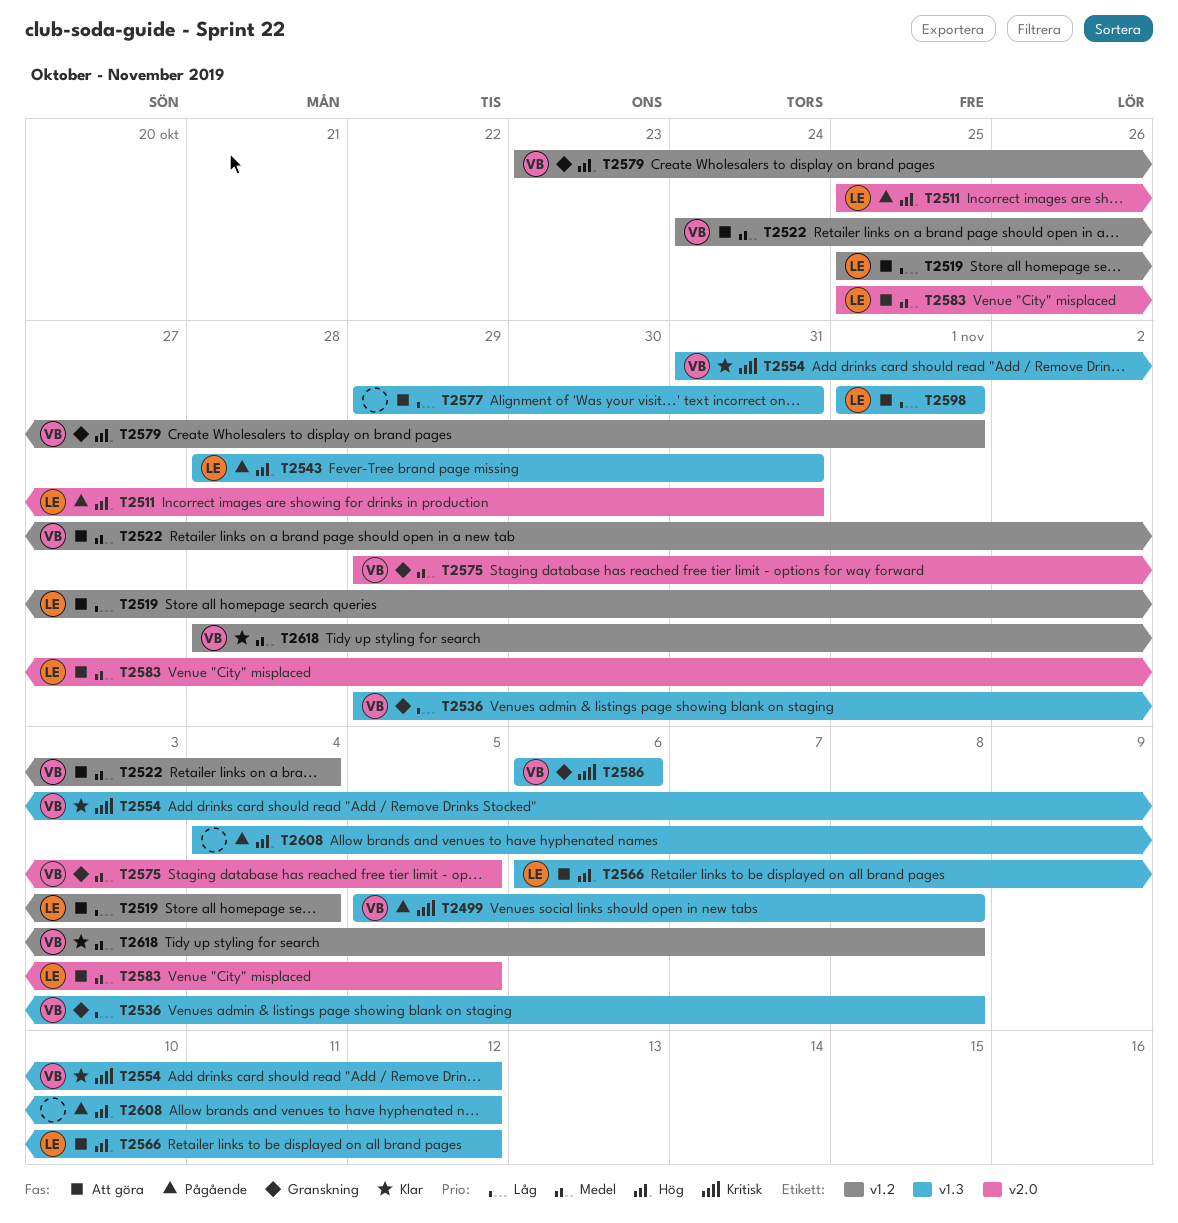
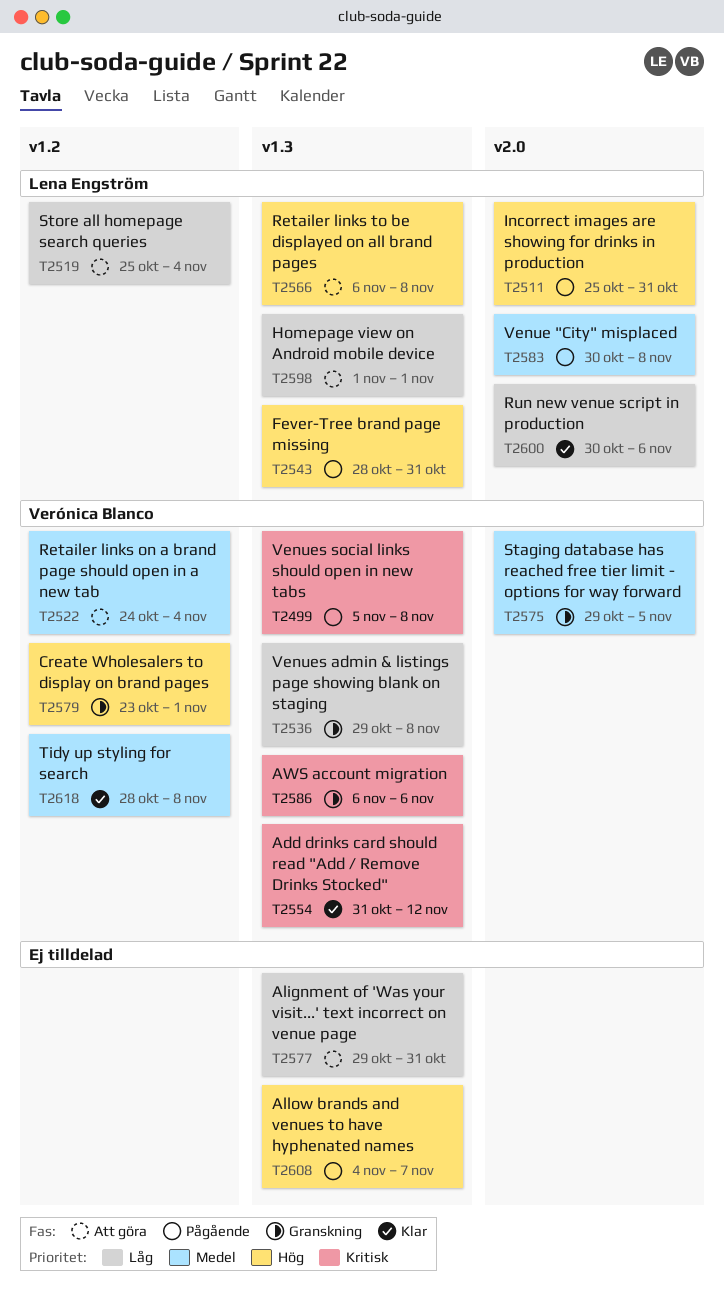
T2566, due: Nov 12 -> Nov 8
T2583, status: Att göra -> Pågående
T2583, start: Oct 25 -> Oct 30
T2583, due: Nov 5 -> Nov 8
T2600: none -> present
T2608, due: Nov 12 -> Nov 7

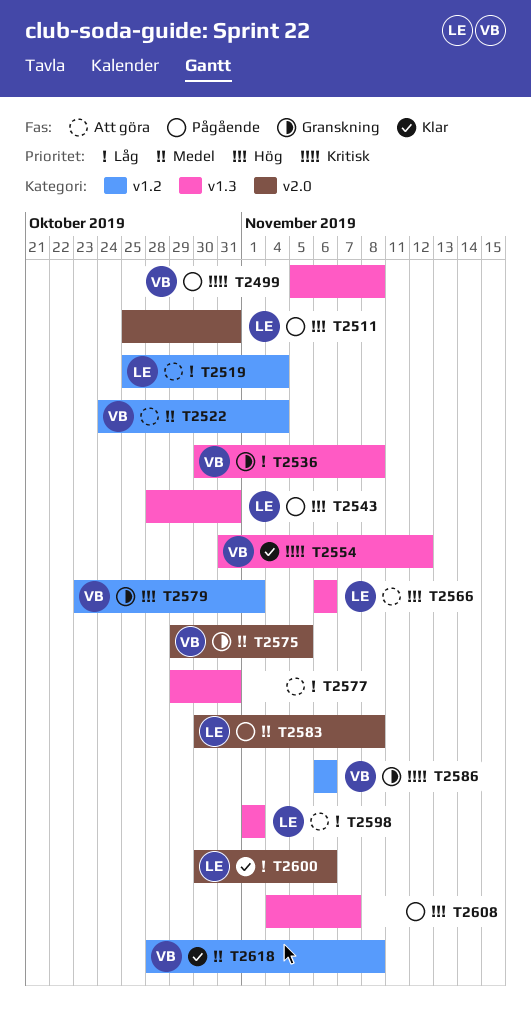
T2536, start: Oct 29 -> Oct 30
T2566, due: Nov 8 -> Nov 6
T2586, label: v1.3 -> v1.2

